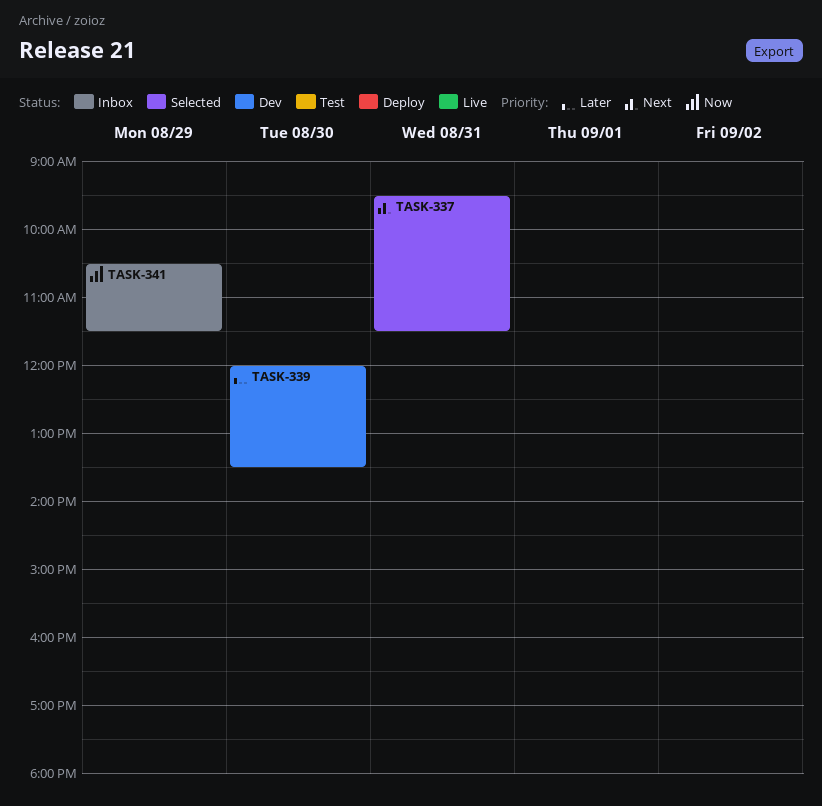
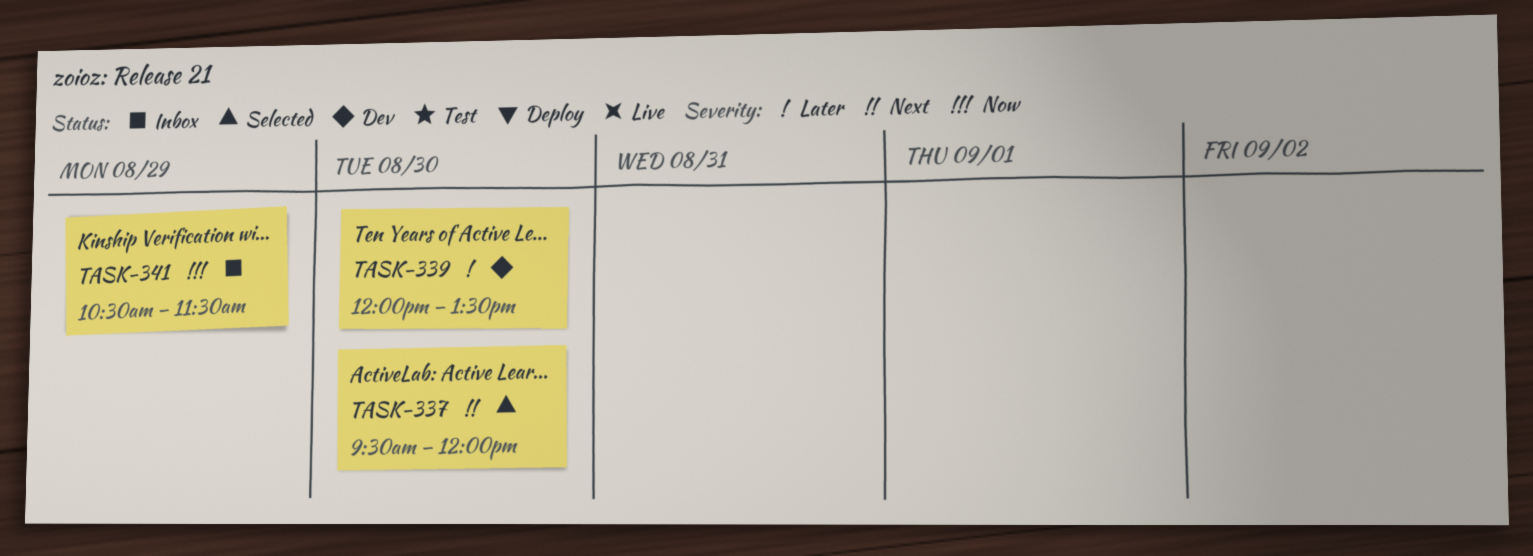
TASK-337, day: Aug 31 -> Aug 30
TASK-337, ends: 11:30 -> 12:00

